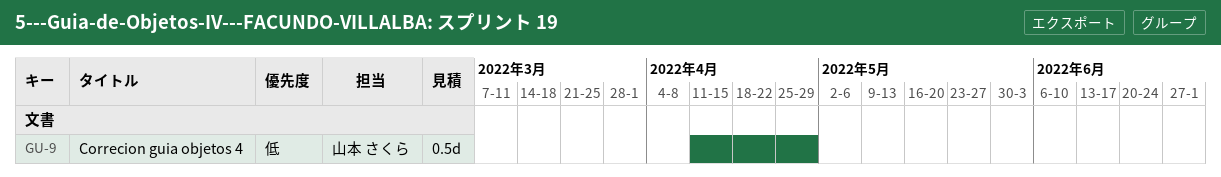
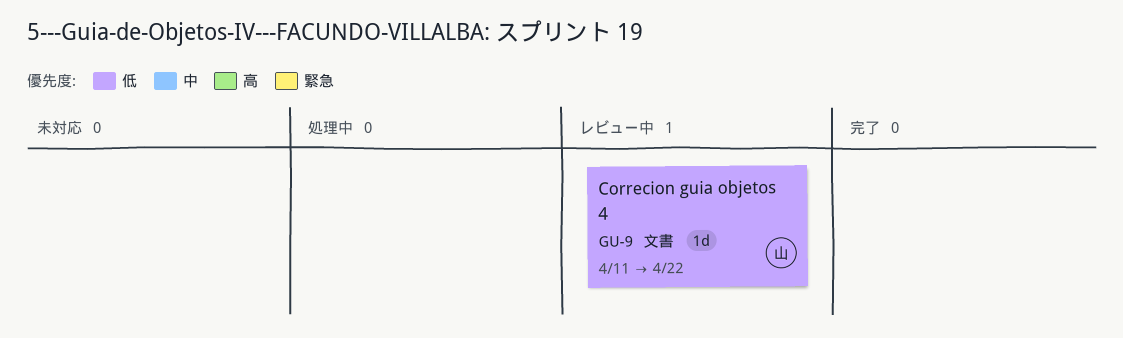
GU-9, estimate: 0.5d -> 1d
GU-9, due: Apr 29 -> Apr 22

